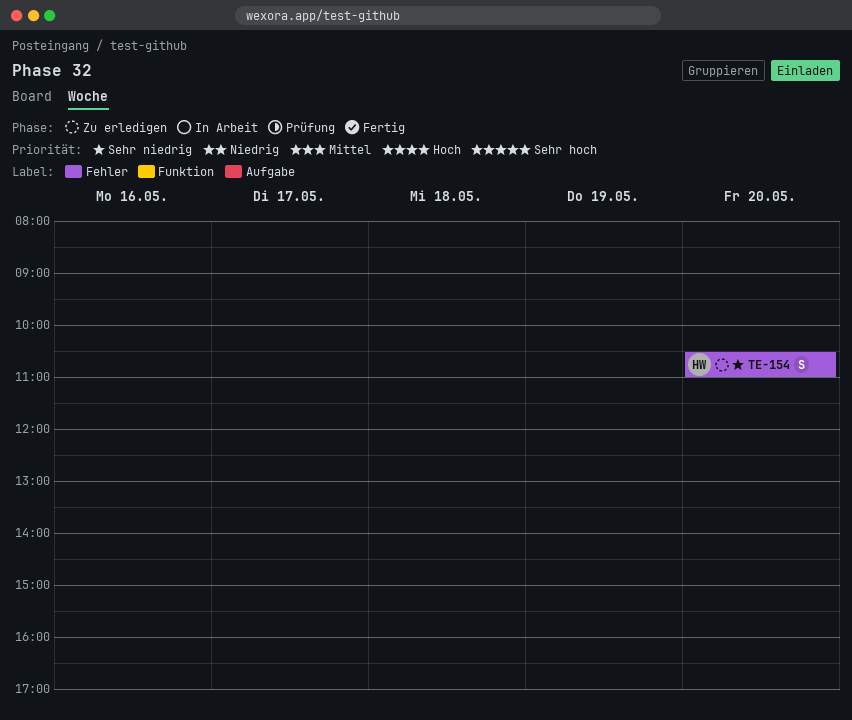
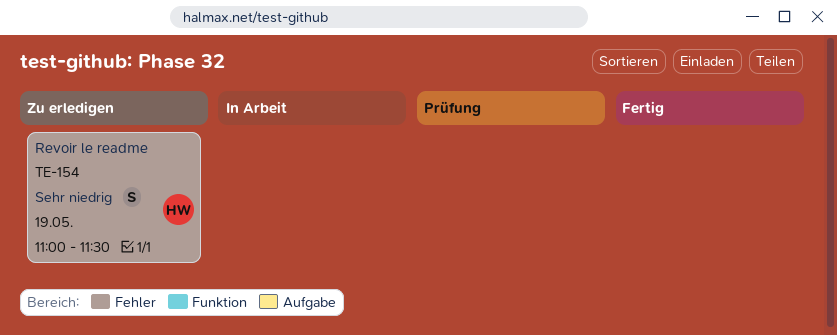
TE-154, day: May 20 -> May 19
TE-154, begins: 10:30 -> 11:00
TE-154, ends: 11:00 -> 11:30

